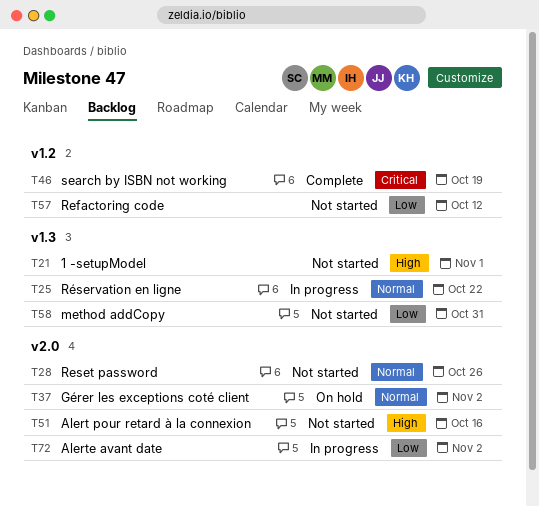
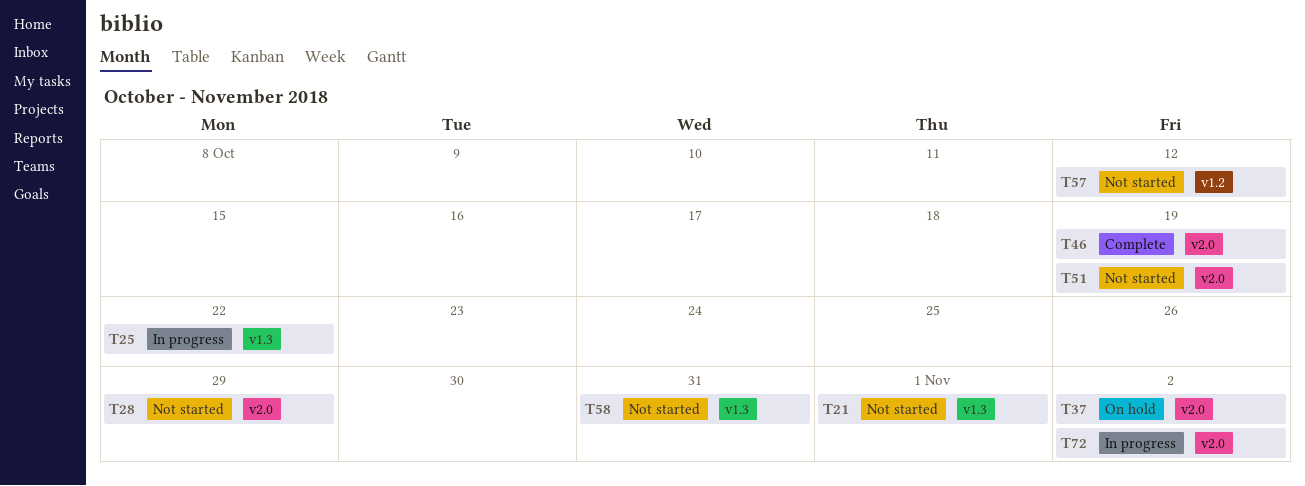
T28, due: Oct 26 -> Oct 29
T46, label: v1.2 -> v2.0
T51, due: Oct 16 -> Oct 19

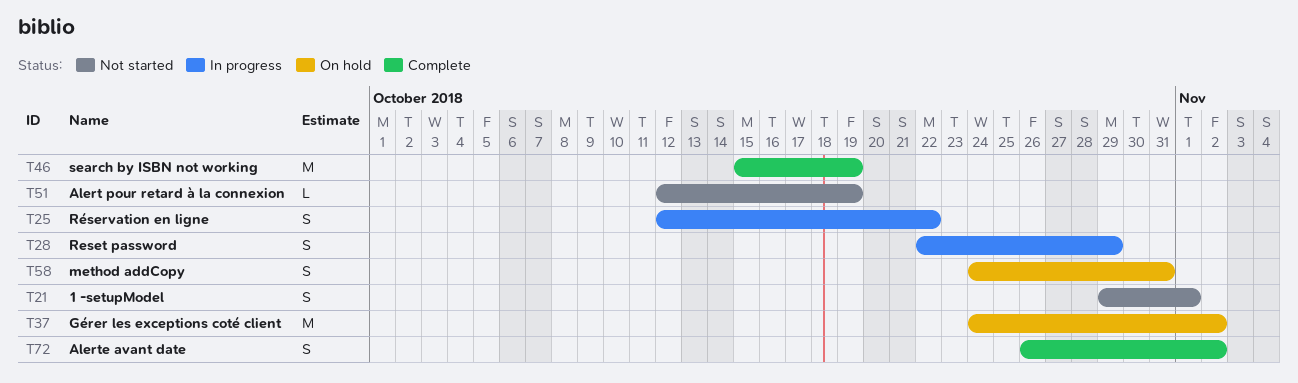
T28, status: Not started -> In progress
T57: present -> none
T58, status: Not started -> On hold
T72, status: In progress -> Complete

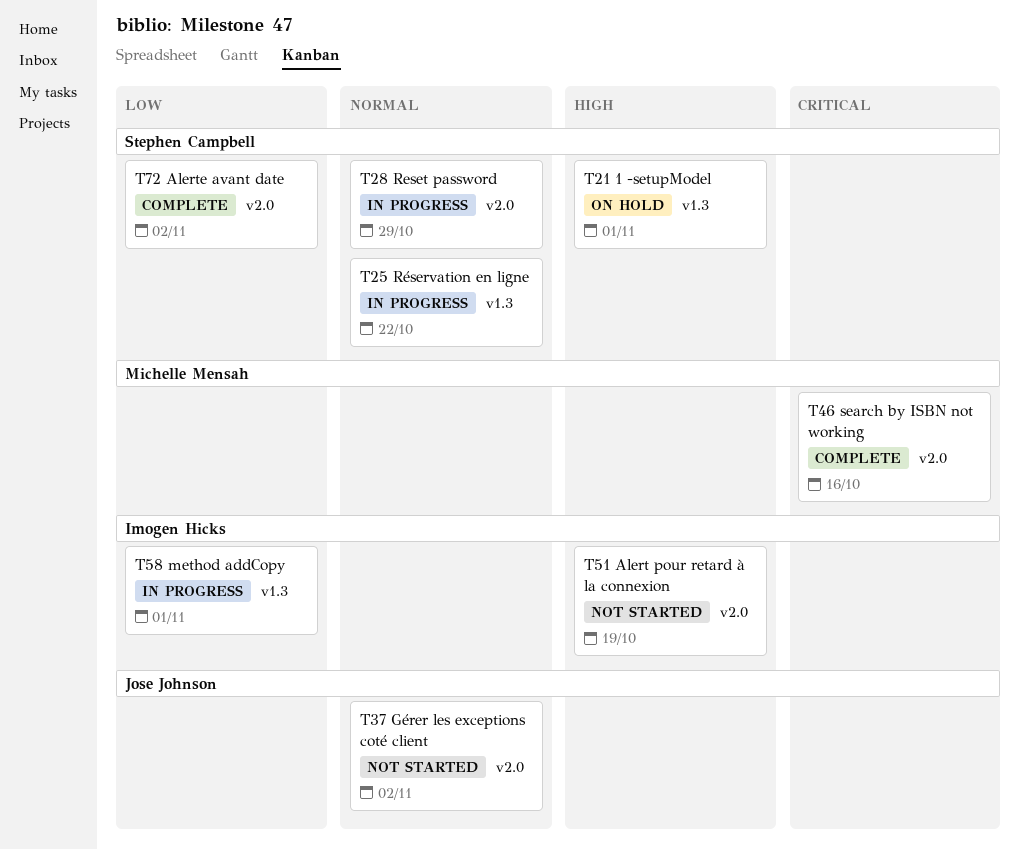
T21, status: Not started -> On hold
T37, status: On hold -> Not started
T46, due: Oct 19 -> Oct 16
T58, status: On hold -> In progress
T58, due: Oct 31 -> Nov 1

